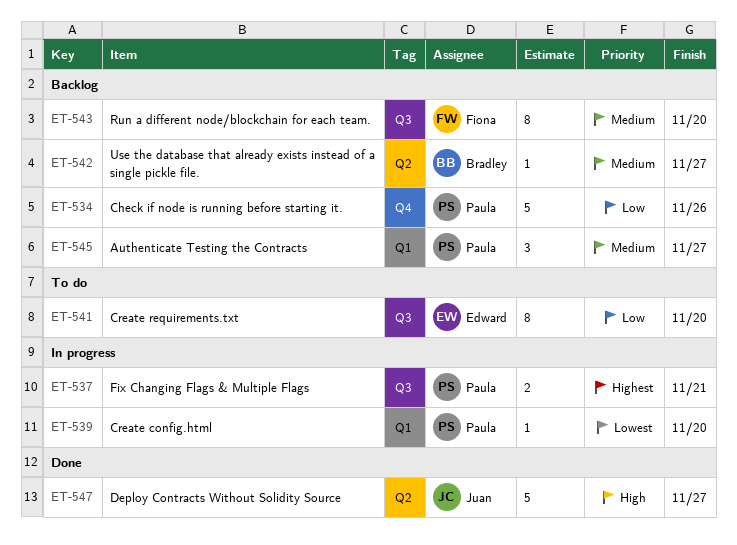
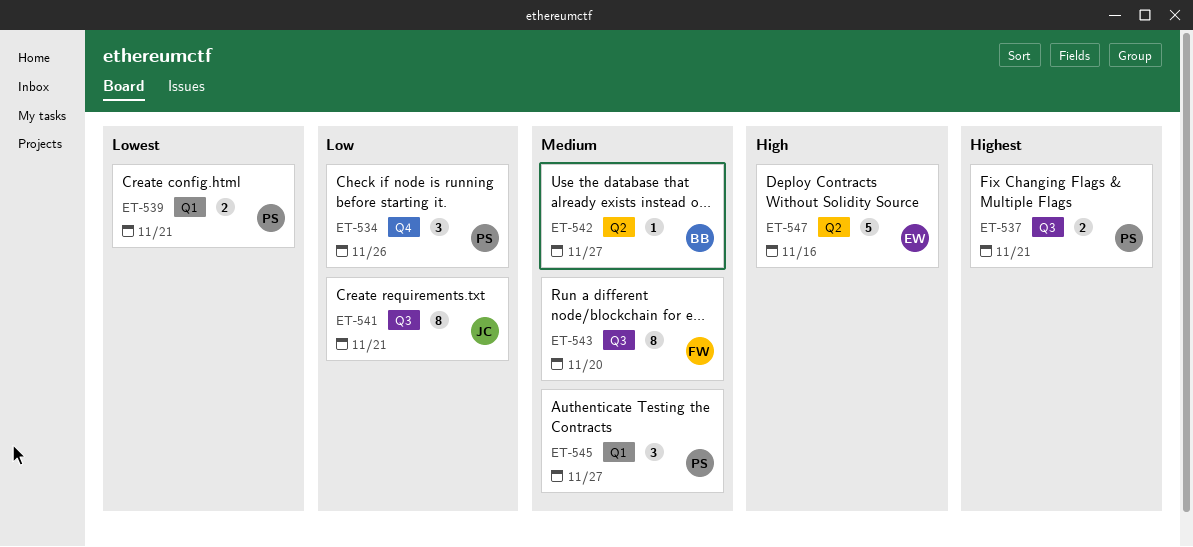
ET-534, estimate: 5 -> 3
ET-539, estimate: 1 -> 2
ET-539, due: Nov 20 -> Nov 21
ET-541, owner: Edward -> Juan
ET-541, due: Nov 20 -> Nov 21
ET-547, owner: Juan -> Edward
ET-547, due: Nov 27 -> Nov 16

